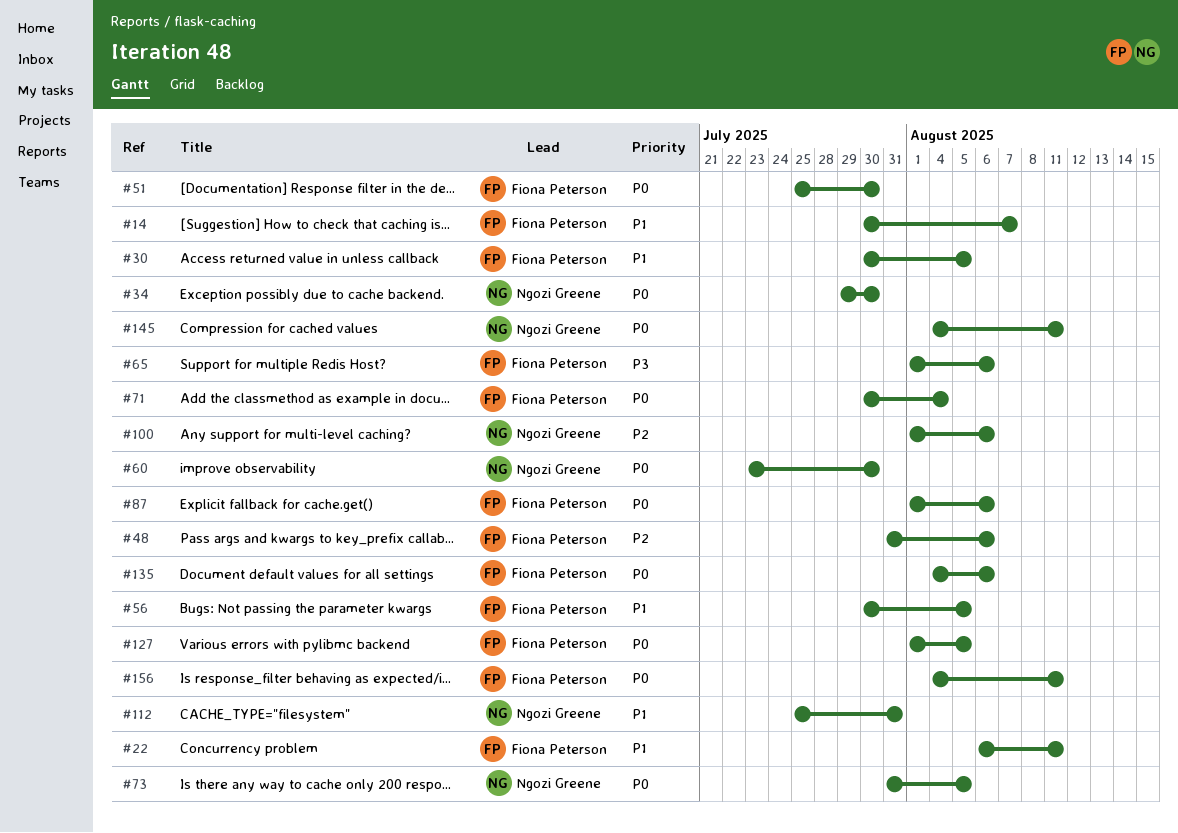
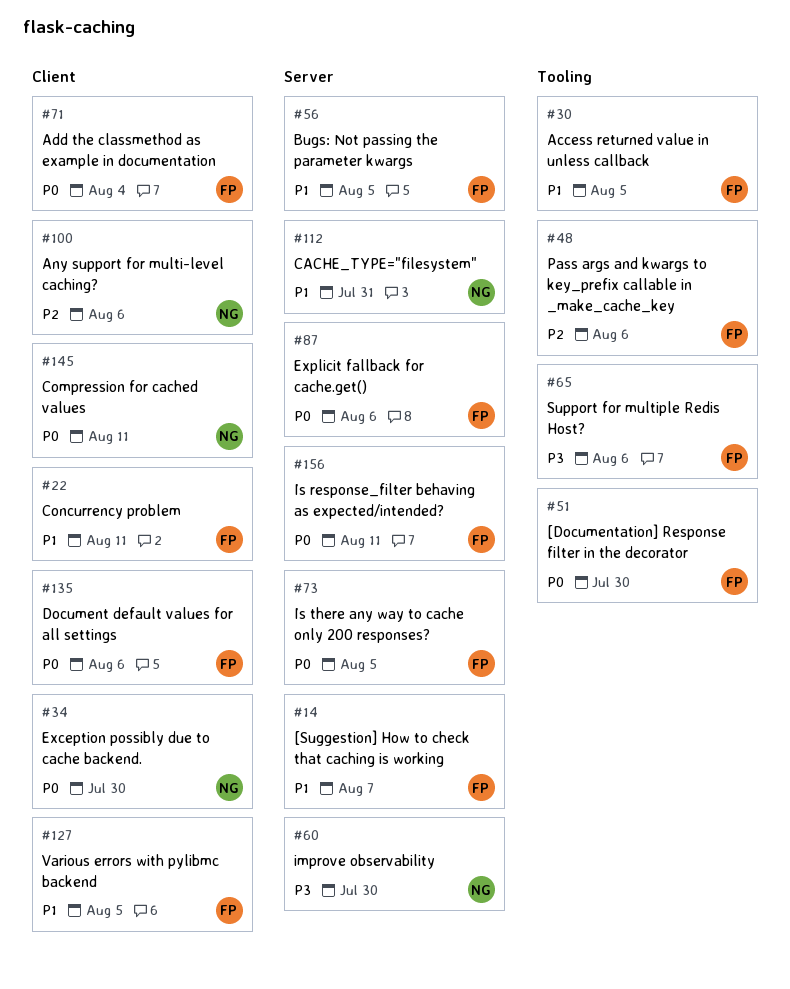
#60, priority: P0 -> P3
#73, owner: Ngozi Greene -> Fiona Peterson
#127, priority: P0 -> P1

